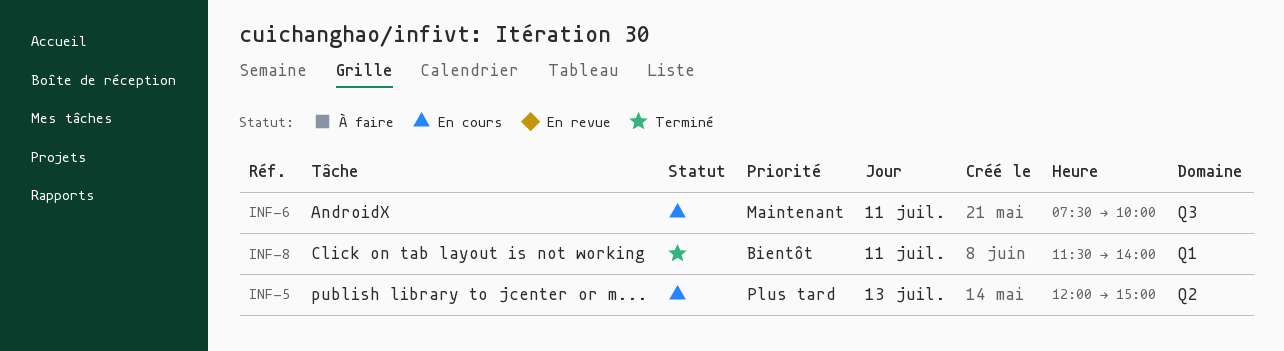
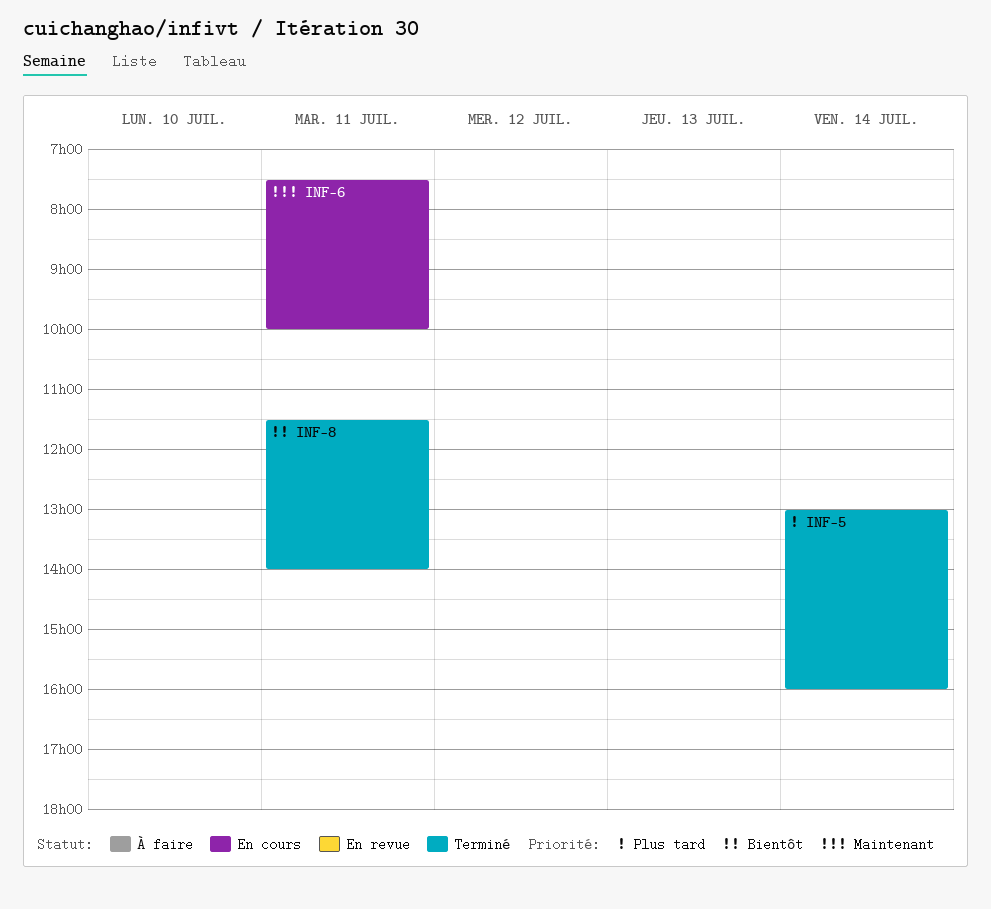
INF-5, status: En cours -> Terminé
INF-5, day: Jul 13 -> Jul 14
INF-5, begins: 12:00 -> 13:00
INF-5, ends: 15:00 -> 16:00

